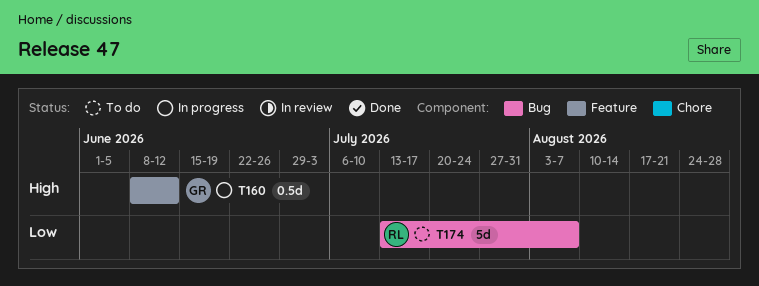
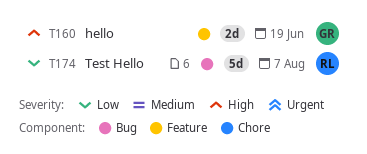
T160, estimate: 0.5d -> 2d
T160, due: Jun 12 -> Jun 19

